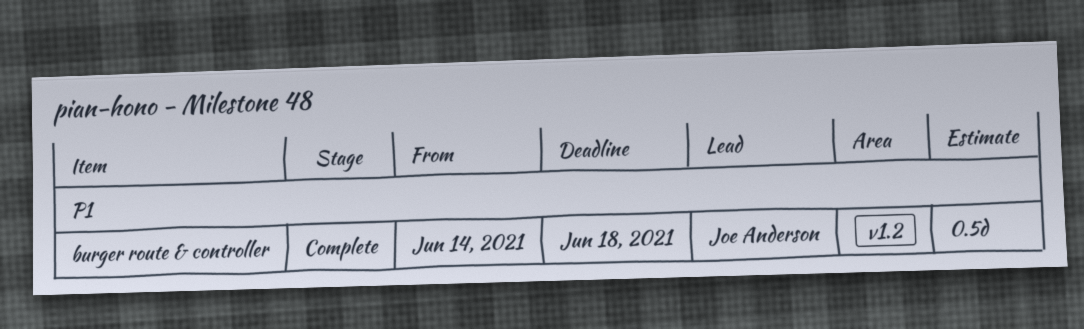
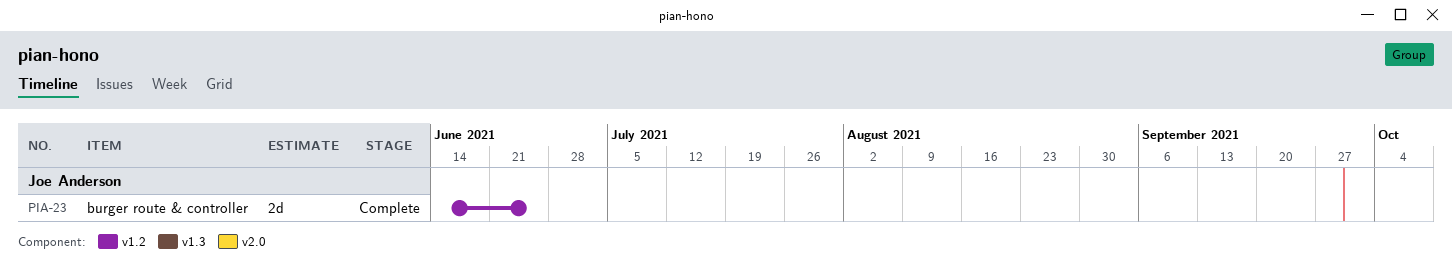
burger route & controller, estimate: 0.5d -> 2d
burger route & controller, due: Jun 18 -> Jun 25

